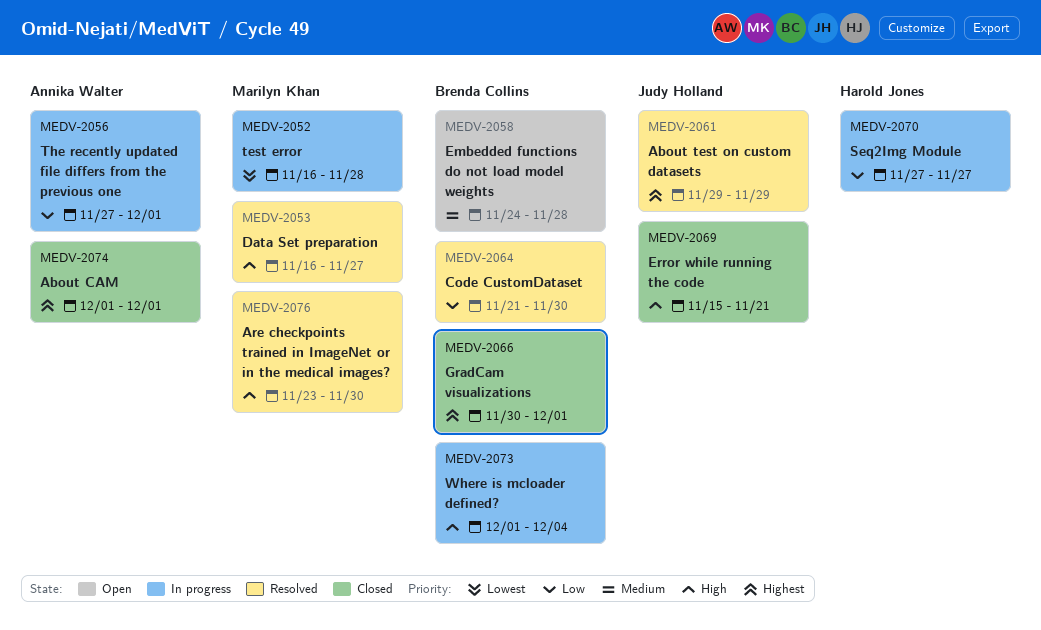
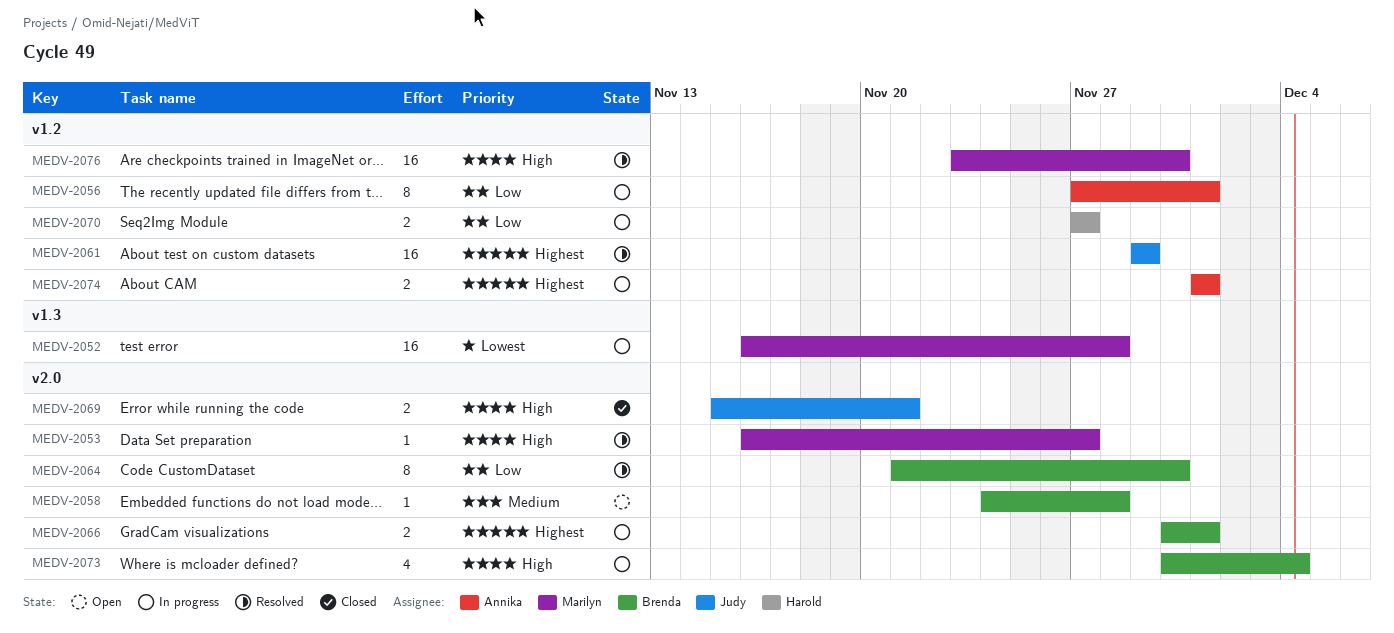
MEDV-2066, status: Closed -> In progress
MEDV-2073, start: Dec 1 -> Nov 30
MEDV-2074, status: Closed -> In progress

